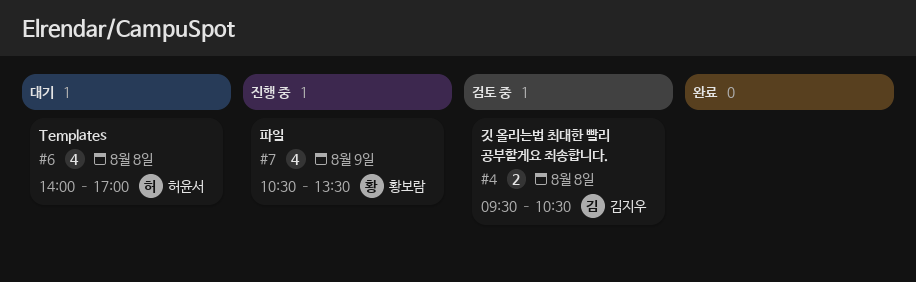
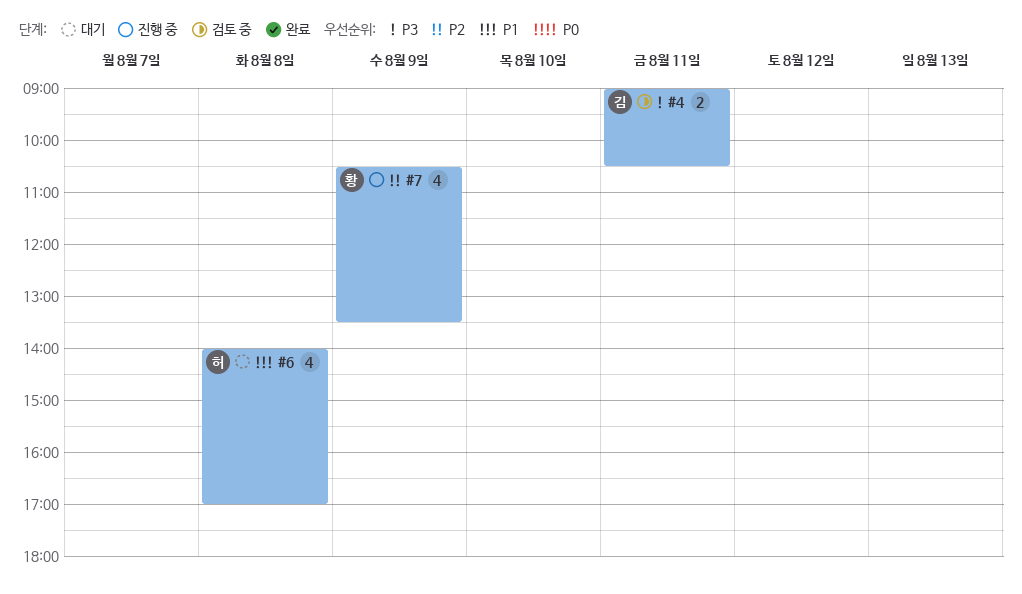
#4, day: Aug 8 -> Aug 11
#4, begins: 09:30 -> 09:00

